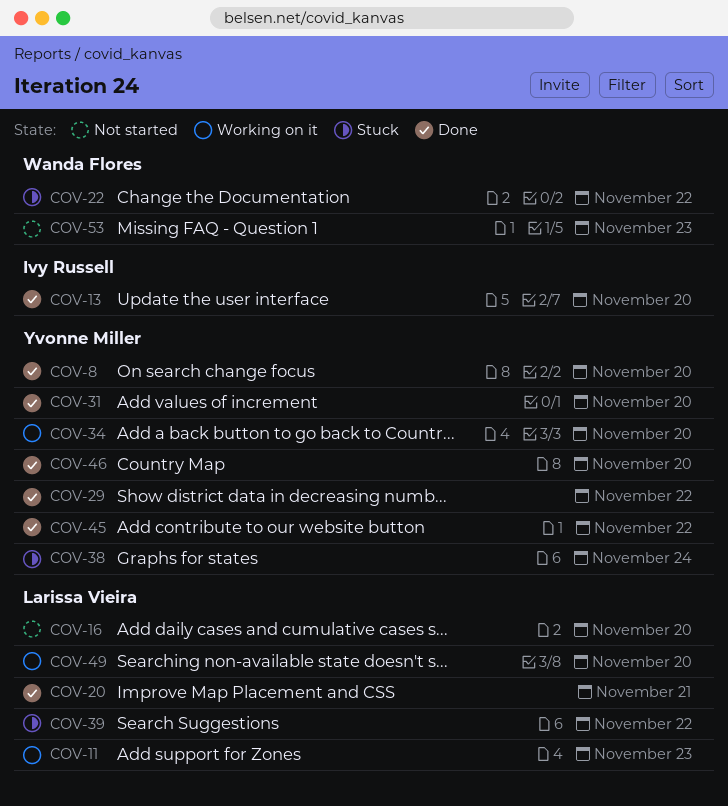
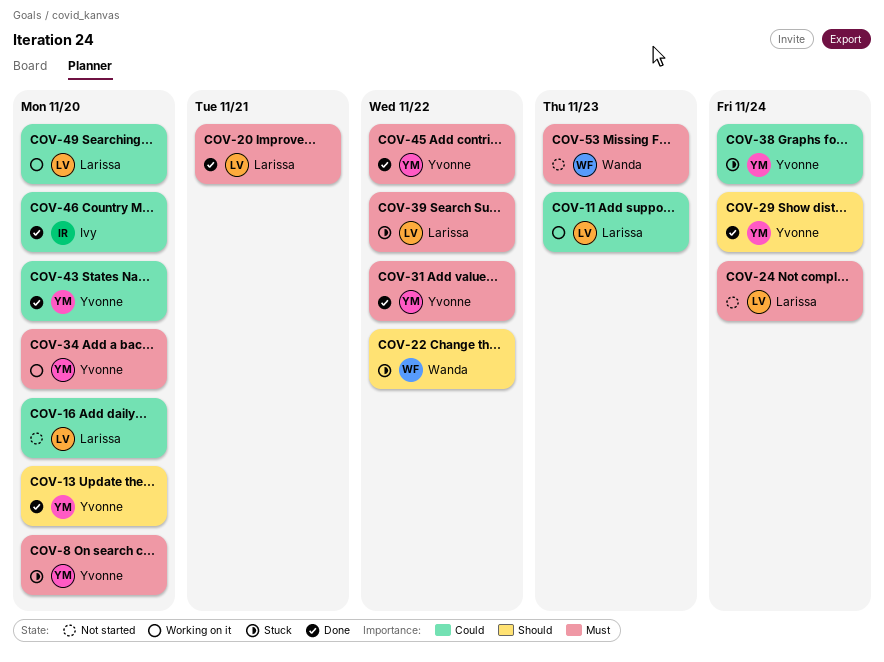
COV-8, status: Done -> Stuck
COV-13, owner: Ivy Russell -> Yvonne Miller
COV-24: none -> present
COV-29, due: Nov 22 -> Nov 24
COV-31, due: Nov 20 -> Nov 22
COV-43: none -> present
COV-46, owner: Yvonne Miller -> Ivy Russell

